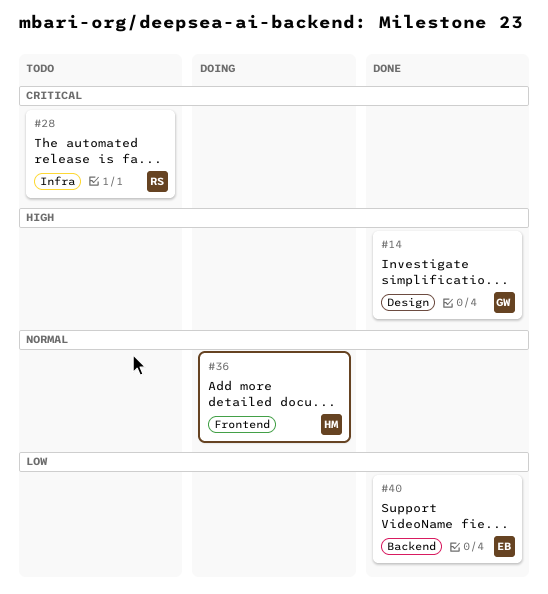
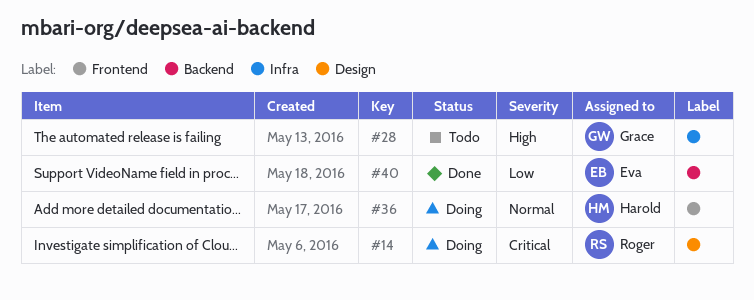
#14, status: Done -> Doing
#14, owner: Grace -> Roger
#14, priority: High -> Critical
#28, owner: Roger -> Grace
#28, priority: Critical -> High

